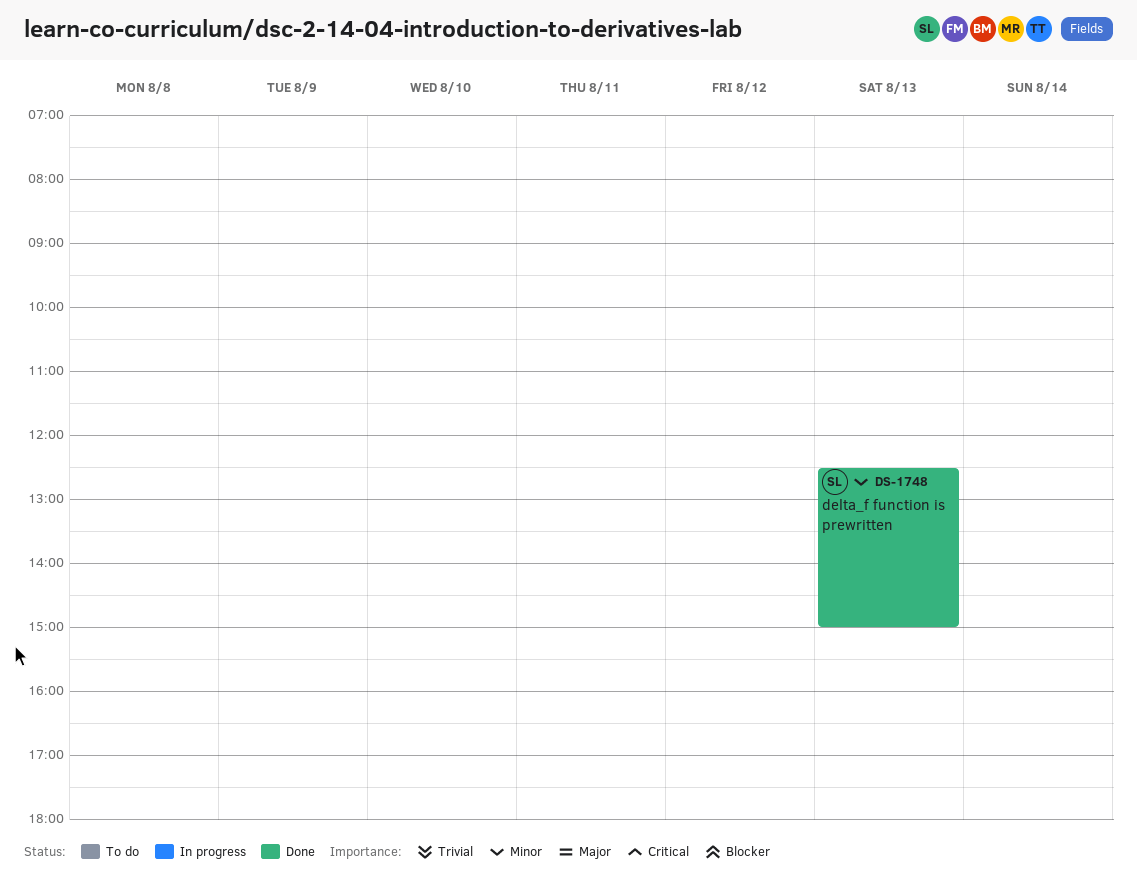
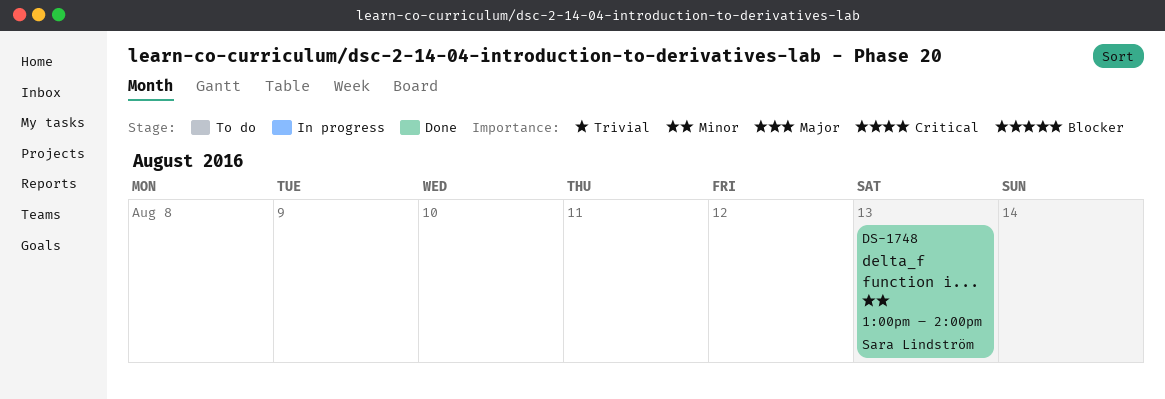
DS-1748, begins: 12:30 -> 13:00
DS-1748, ends: 15:00 -> 14:00

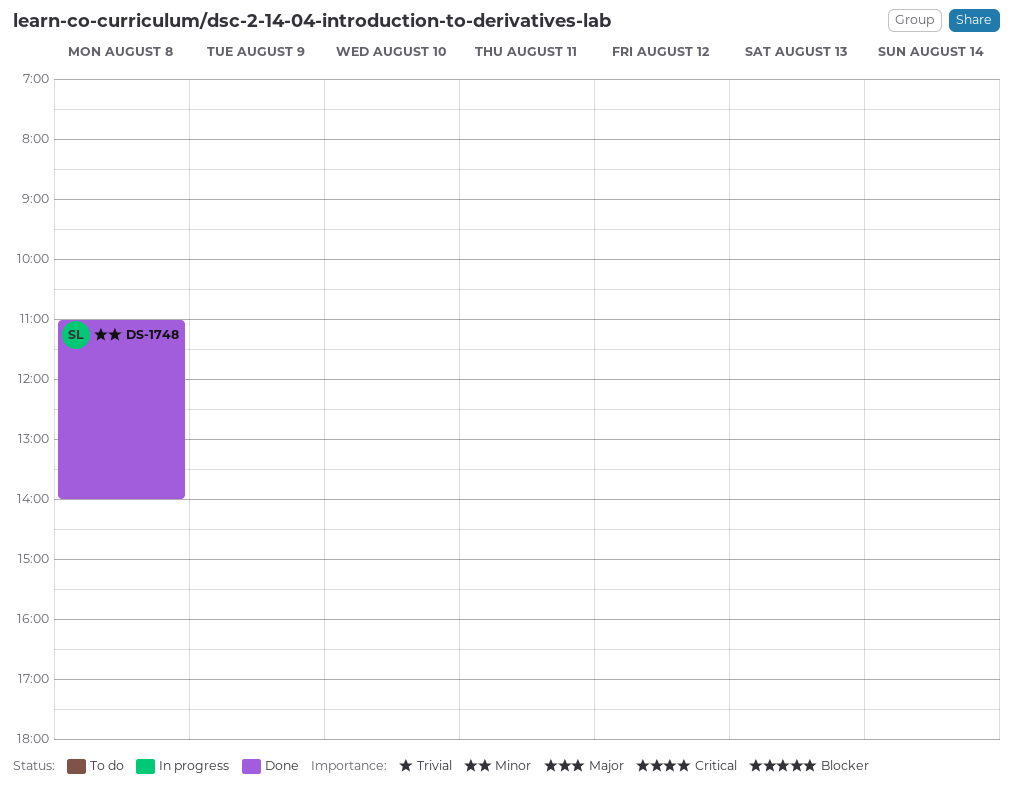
DS-1748, day: Aug 13 -> Aug 8
DS-1748, begins: 13:00 -> 11:00

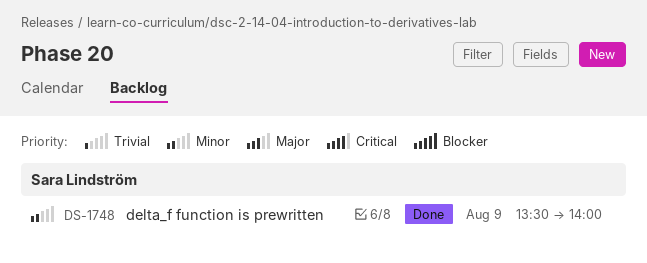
DS-1748, day: Aug 8 -> Aug 9
DS-1748, begins: 11:00 -> 13:30

